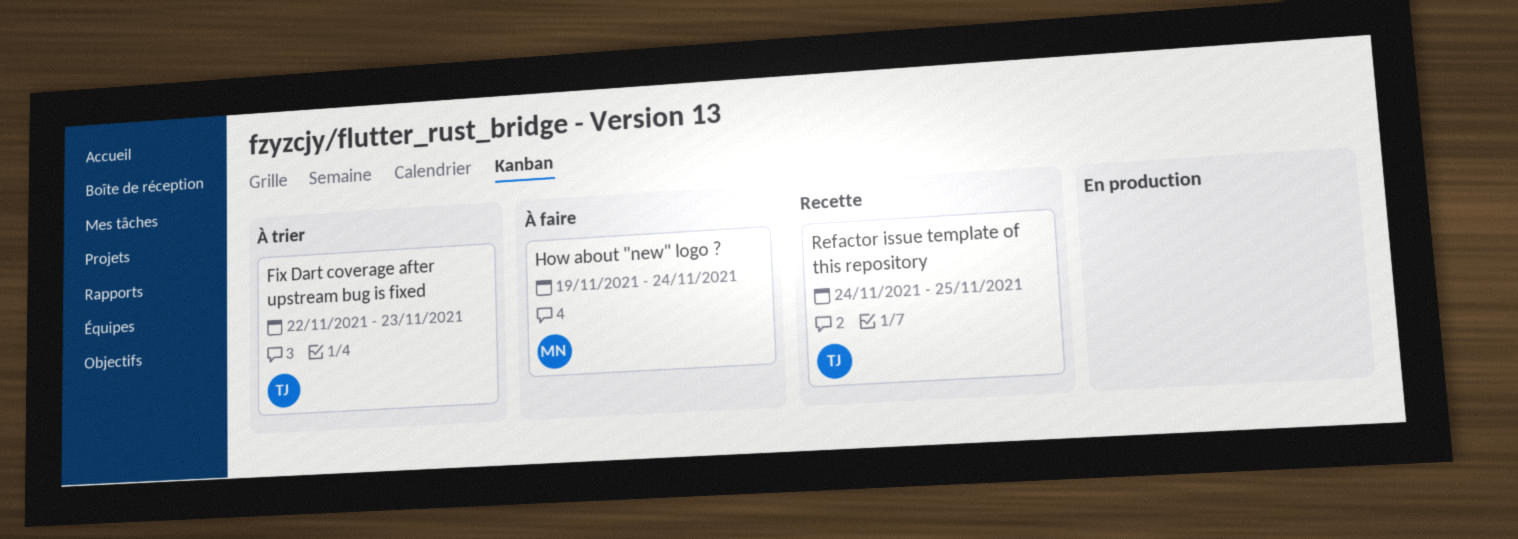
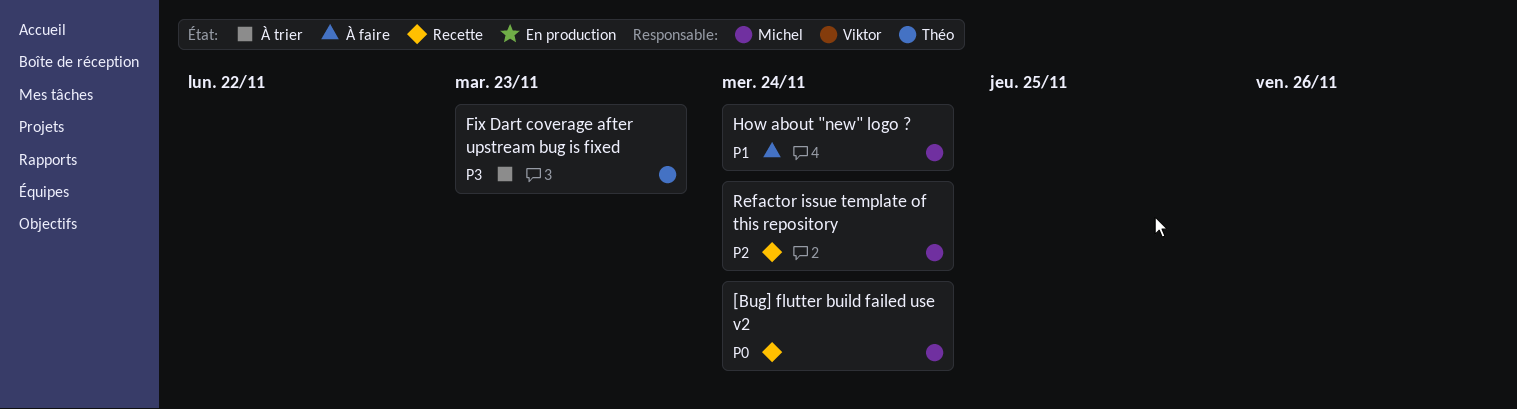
[Bug] flutter build failed use v2: none -> present
Refactor issue template of this repository, owner: Théo -> Michel
Refactor issue template of this repository, due: Nov 25 -> Nov 24

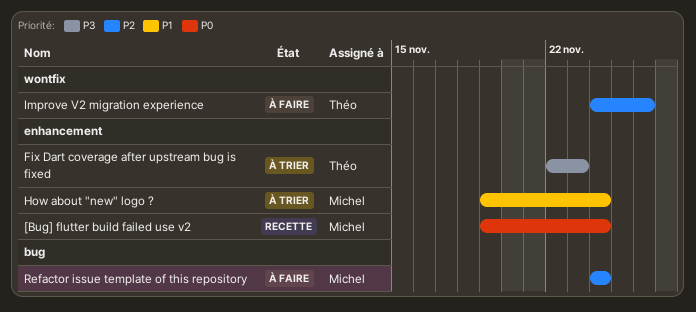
How about "new" logo ?, status: À faire -> À trier
Improve V2 migration experience: none -> present
Refactor issue template of this repository, status: Recette -> À faire

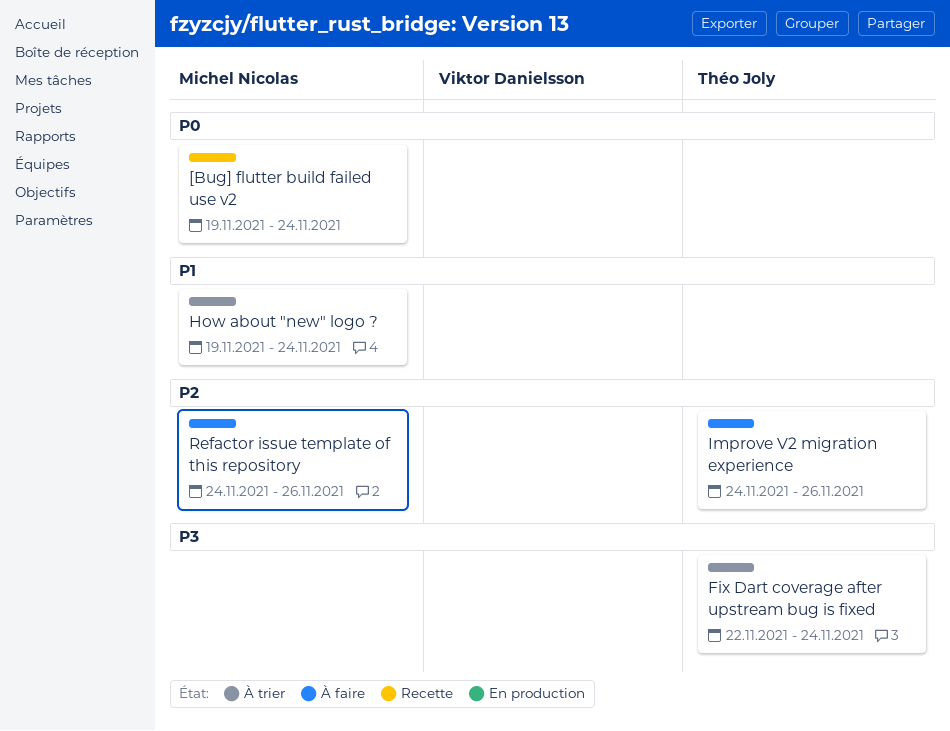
Fix Dart coverage after upstream bug is fixed, due: Nov 23 -> Nov 24
Refactor issue template of this repository, due: Nov 24 -> Nov 26

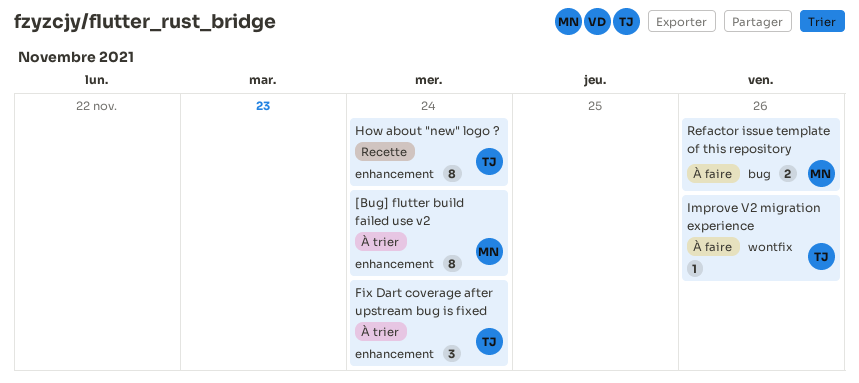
[Bug] flutter build failed use v2, status: Recette -> À trier
How about "new" logo ?, status: À trier -> Recette
How about "new" logo ?, owner: Michel Nicolas -> Théo Joly

